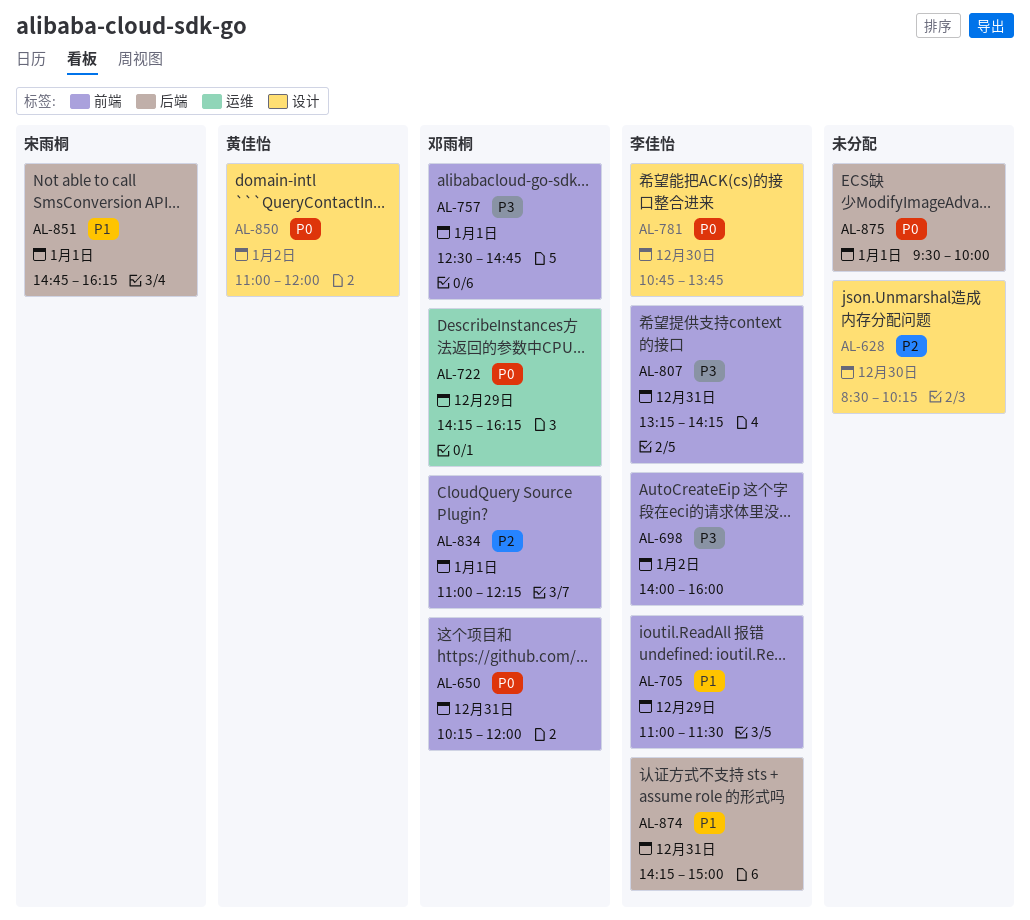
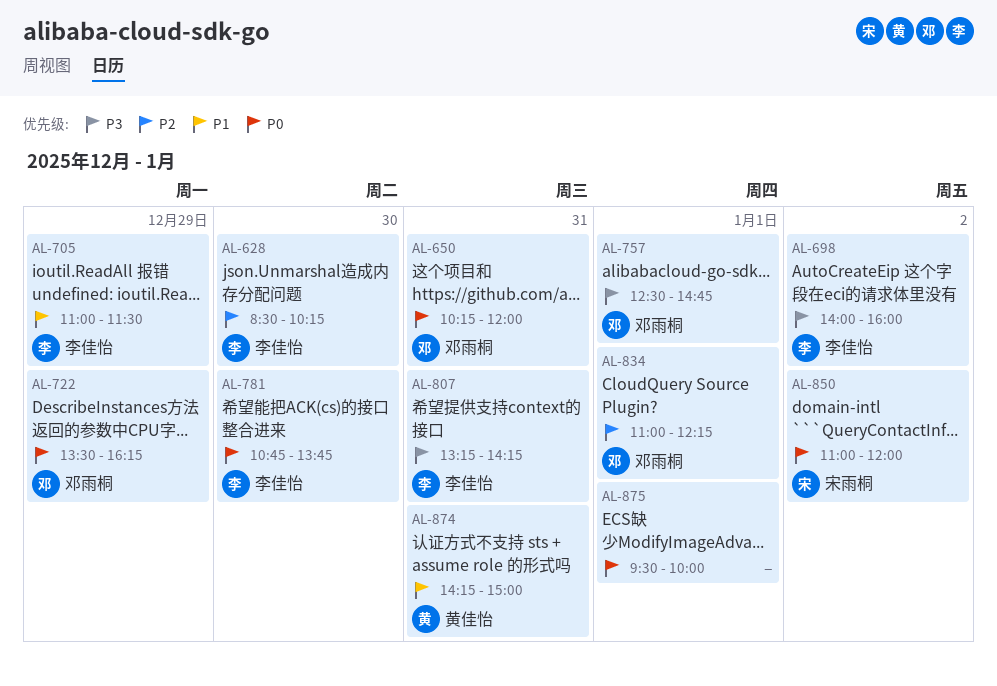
AL-628, owner: none -> 李佳怡
AL-722, begins: 14:15 -> 13:30
AL-850, owner: 黄佳怡 -> 宋雨桐
AL-851: present -> none
AL-874, owner: 李佳怡 -> 黄佳怡

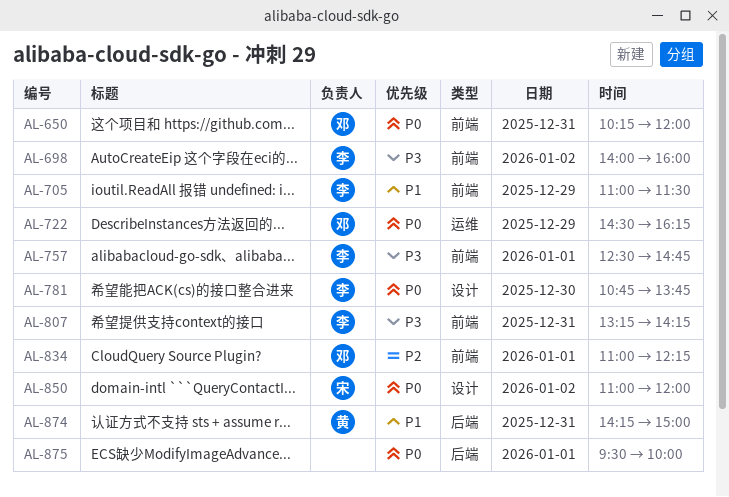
AL-628: present -> none
AL-722, begins: 13:30 -> 14:30
AL-757, owner: 邓雨桐 -> 李佳怡

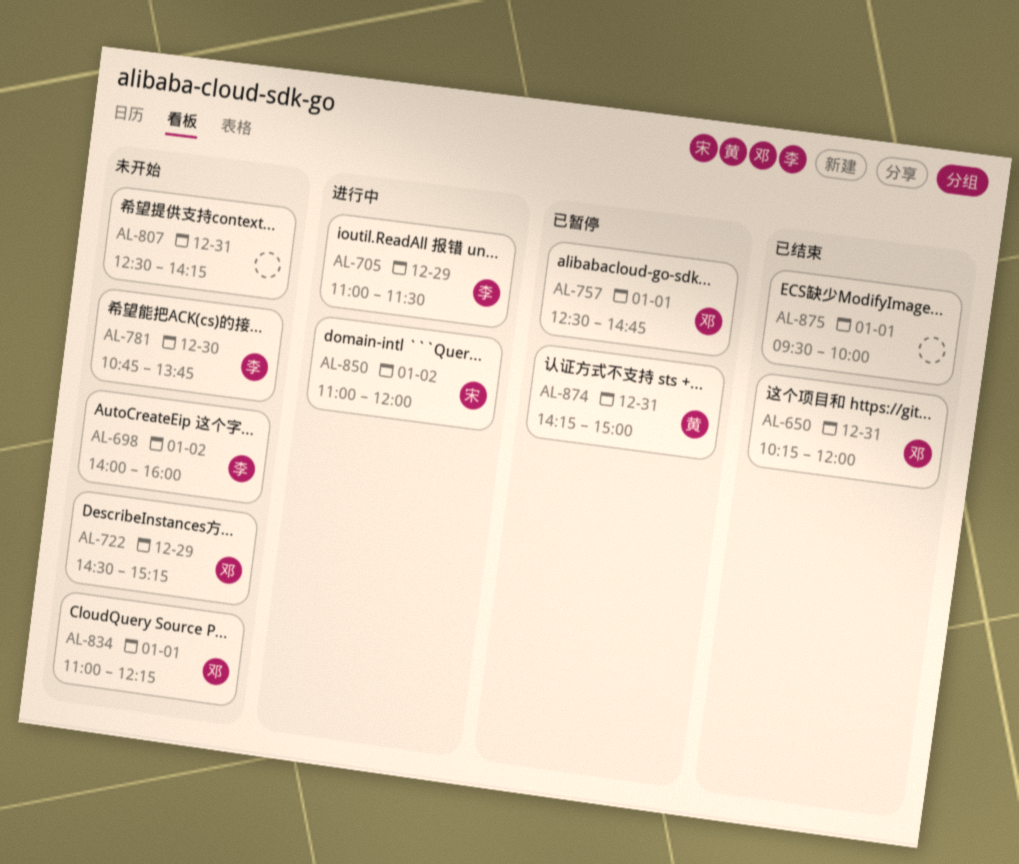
AL-722, ends: 16:15 -> 15:15
AL-757, owner: 李 -> 邓
AL-807, owner: 李 -> none
AL-807, begins: 13:15 -> 12:30

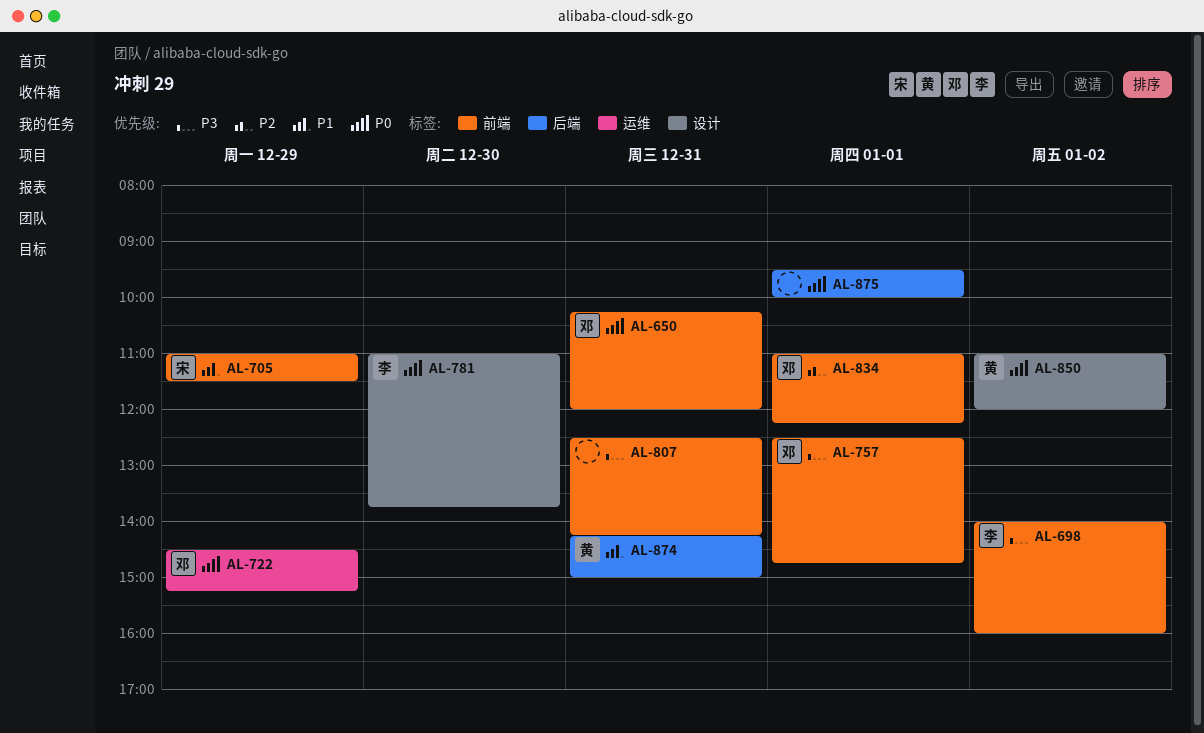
AL-705, owner: 李 -> 宋
AL-781, begins: 10:45 -> 11:00
AL-850, owner: 宋 -> 黄

